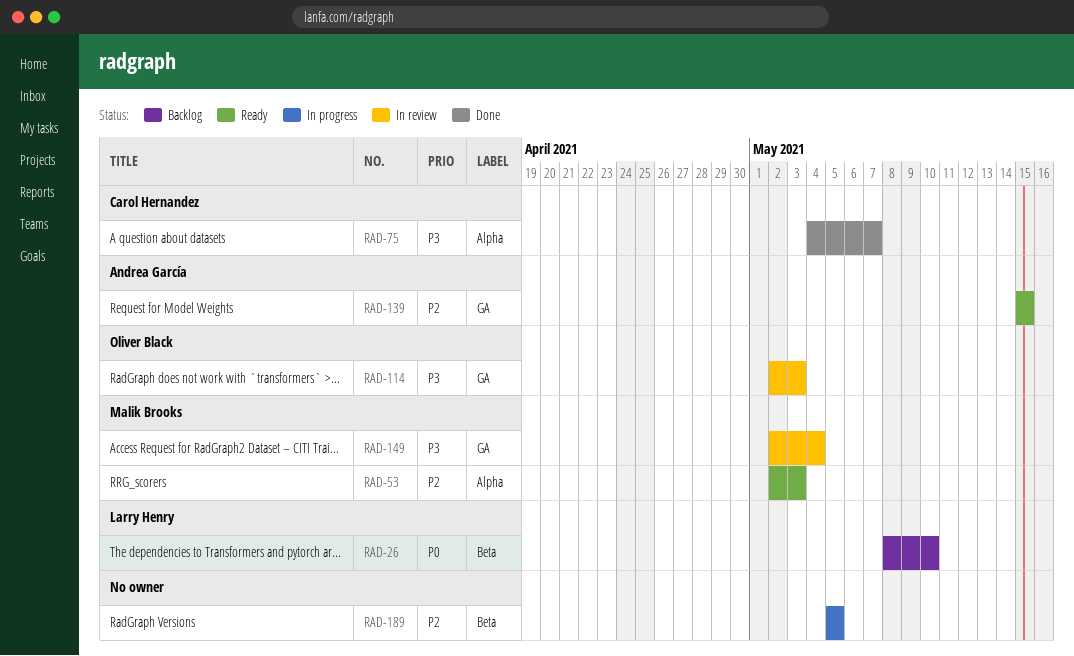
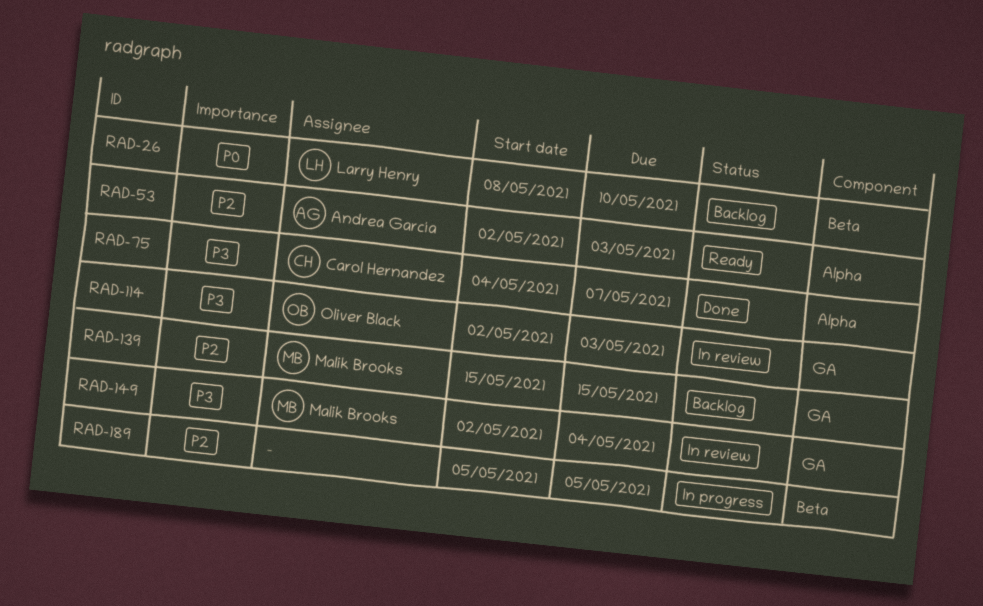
RAD-53, owner: Malik Brooks -> Andrea García
RAD-139, status: Ready -> Backlog
RAD-139, owner: Andrea García -> Malik Brooks

